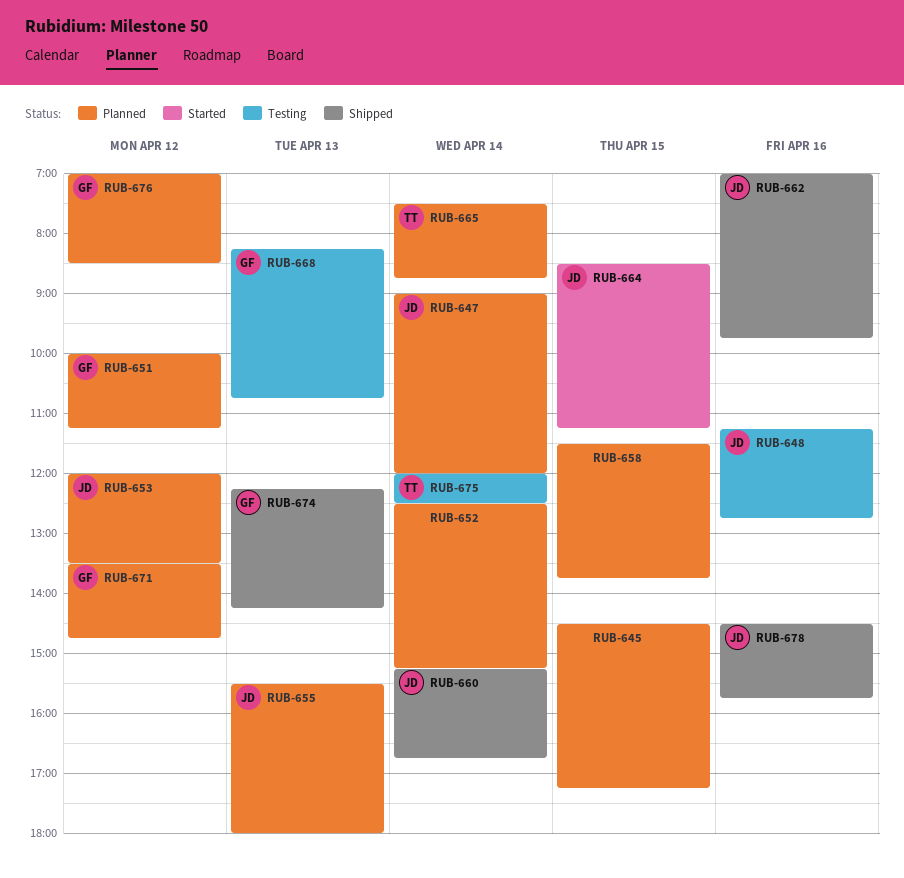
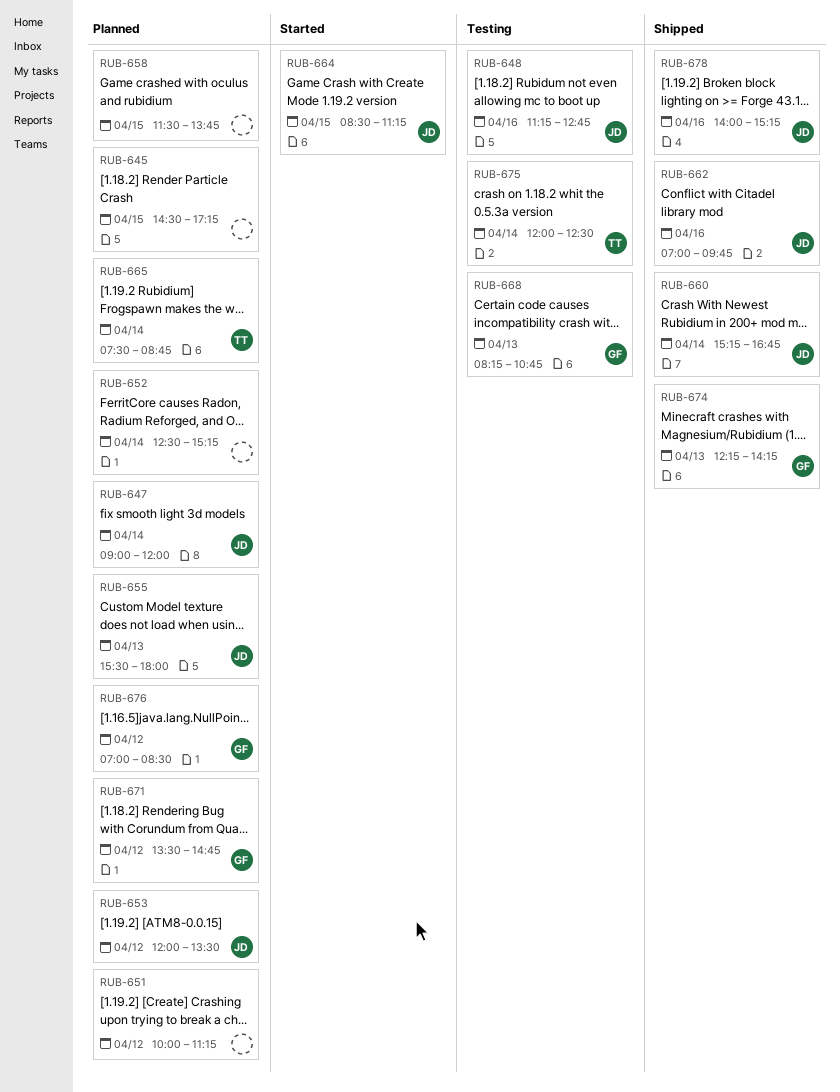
RUB-651, owner: GF -> none
RUB-678, begins: 14:30 -> 14:00
RUB-678, ends: 15:45 -> 15:15

